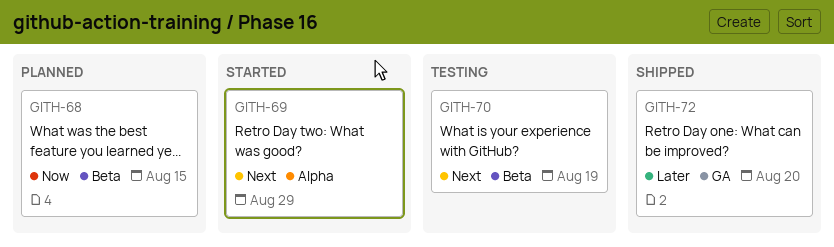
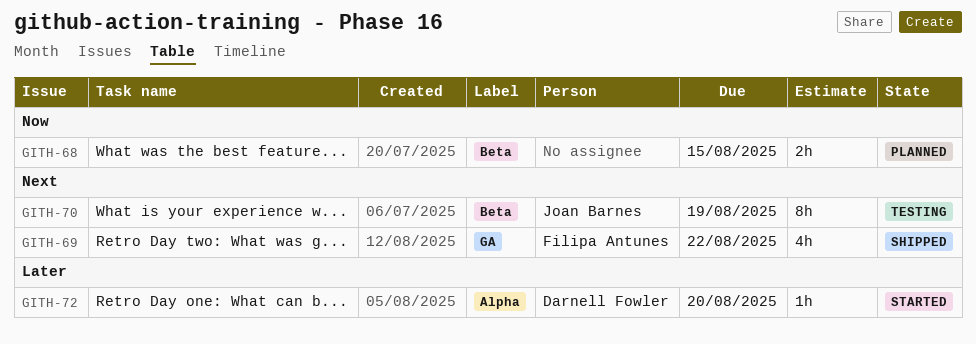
GITH-69, status: Started -> Shipped
GITH-69, label: Alpha -> GA
GITH-69, due: Aug 29 -> Aug 22
GITH-72, status: Shipped -> Started
GITH-72, label: GA -> Alpha

